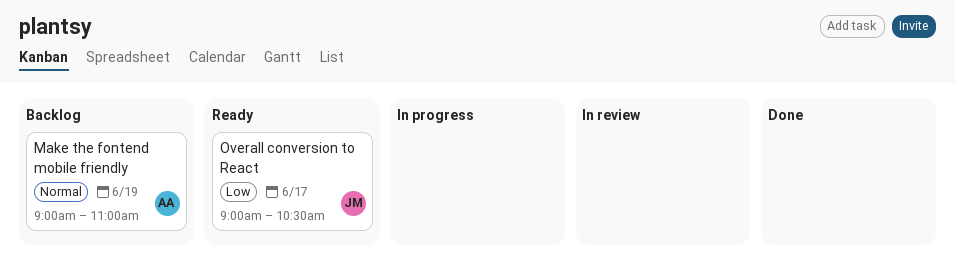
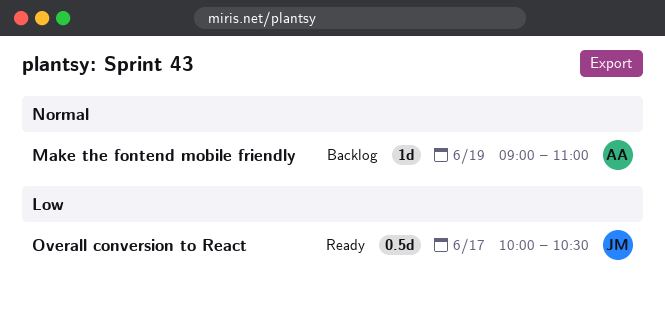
Overall conversion to React, begins: 09:00 -> 10:00

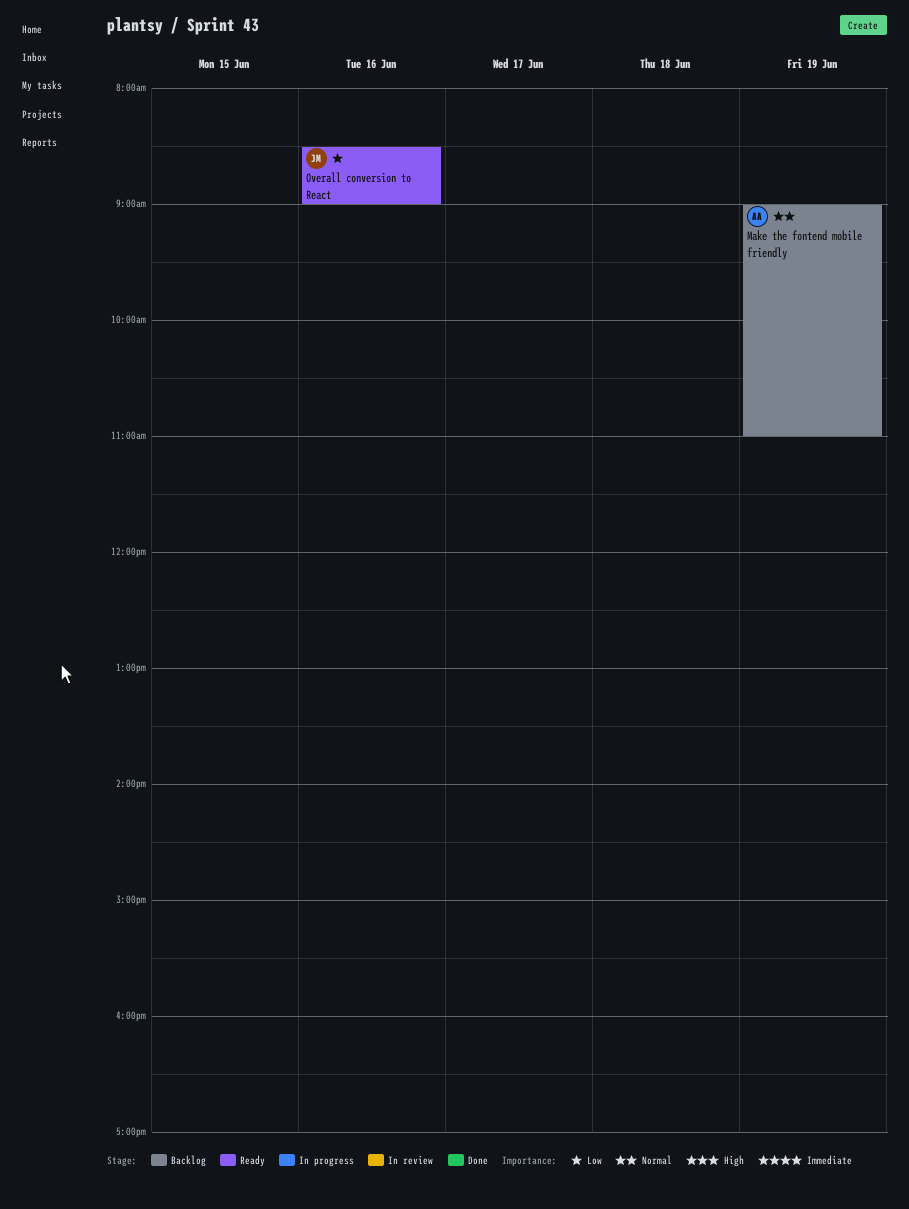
Overall conversion to React, day: Jun 17 -> Jun 16
Overall conversion to React, begins: 10:00 -> 08:30
Overall conversion to React, ends: 10:30 -> 09:00

